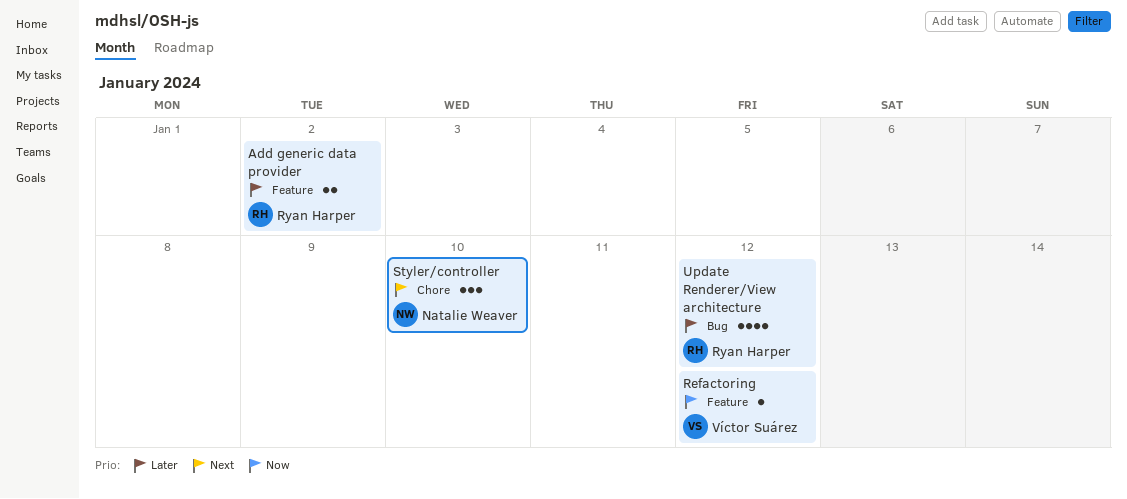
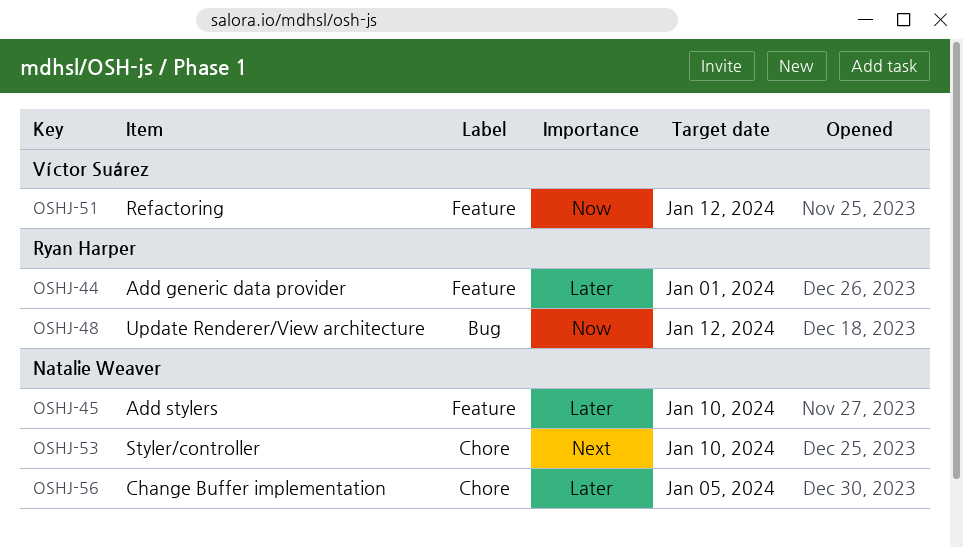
Add generic data provider, due: Jan 2 -> Jan 1
Add stylers: none -> present
Change Buffer implementation: none -> present
Update Renderer/View architecture, priority: Later -> Now

